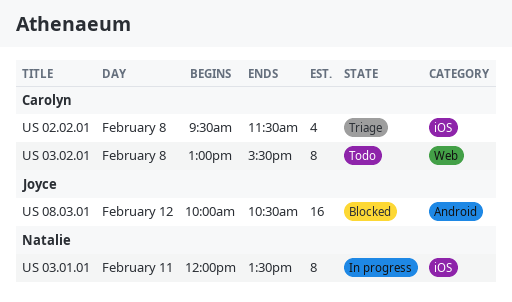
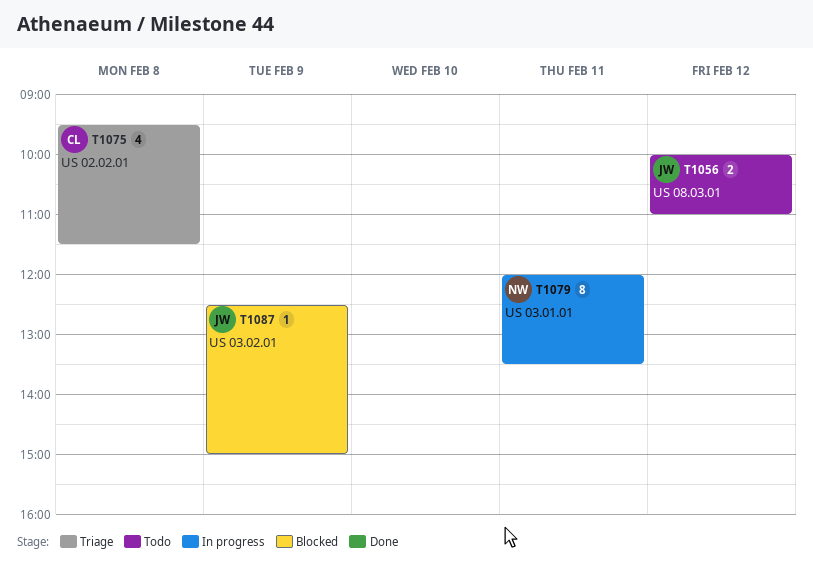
US 03.02.01, status: Todo -> Blocked
US 03.02.01, owner: Carolyn -> Joyce
US 03.02.01, estimate: 8 -> 1
US 03.02.01, day: Feb 8 -> Feb 9
US 03.02.01, begins: 13:00 -> 12:30
US 03.02.01, ends: 15:30 -> 15:00
US 08.03.01, status: Blocked -> Todo
US 08.03.01, estimate: 16 -> 2
US 08.03.01, ends: 10:30 -> 11:00

